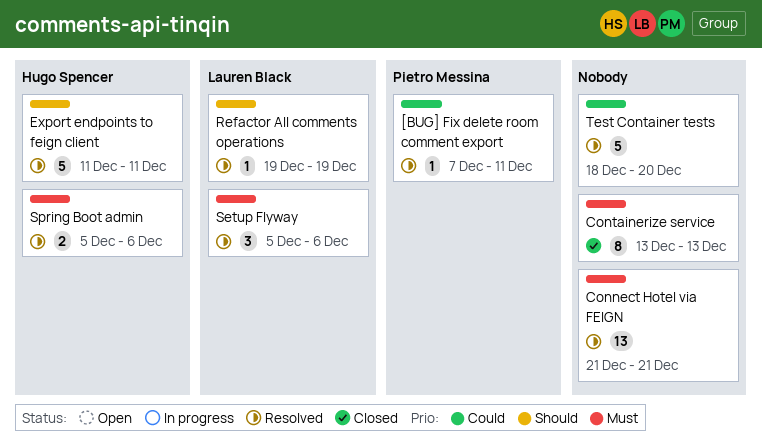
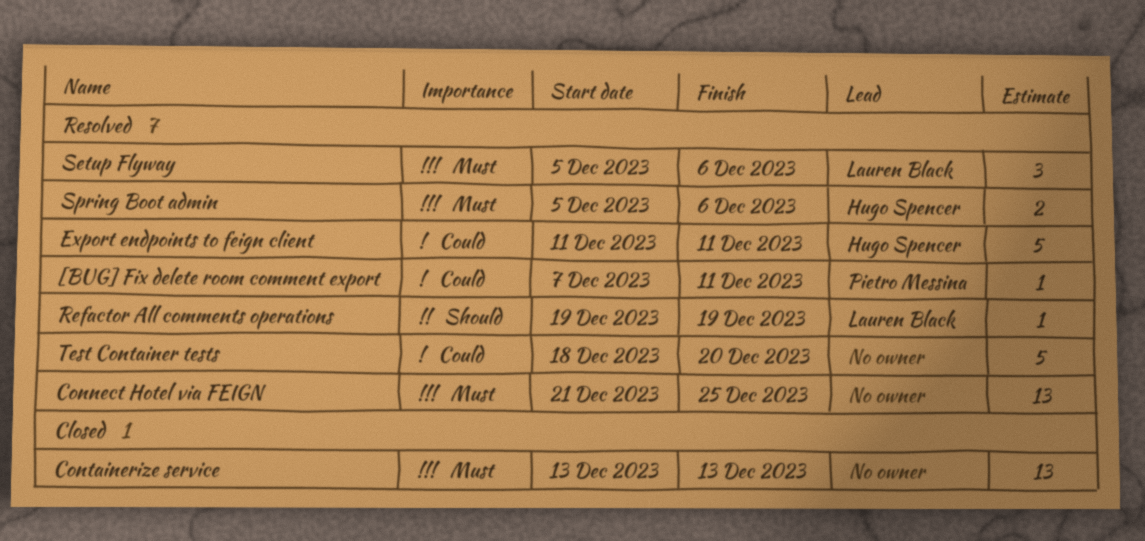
Connect Hotel via FEIGN, due: Dec 21 -> Dec 25
Containerize service, estimate: 8 -> 13
Export endpoints to feign client, priority: Should -> Could

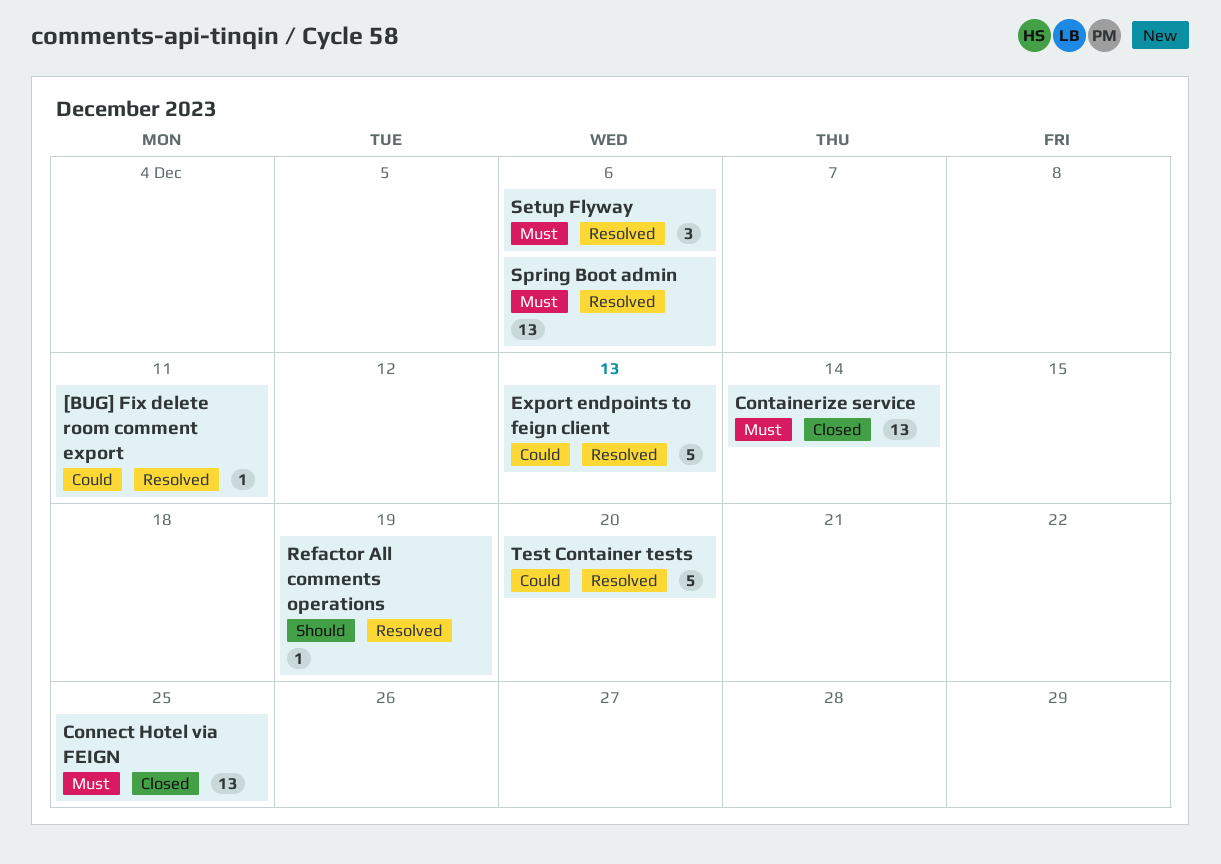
Connect Hotel via FEIGN, status: Resolved -> Closed
Containerize service, due: Dec 13 -> Dec 14
Export endpoints to feign client, due: Dec 11 -> Dec 13
Spring Boot admin, estimate: 2 -> 13

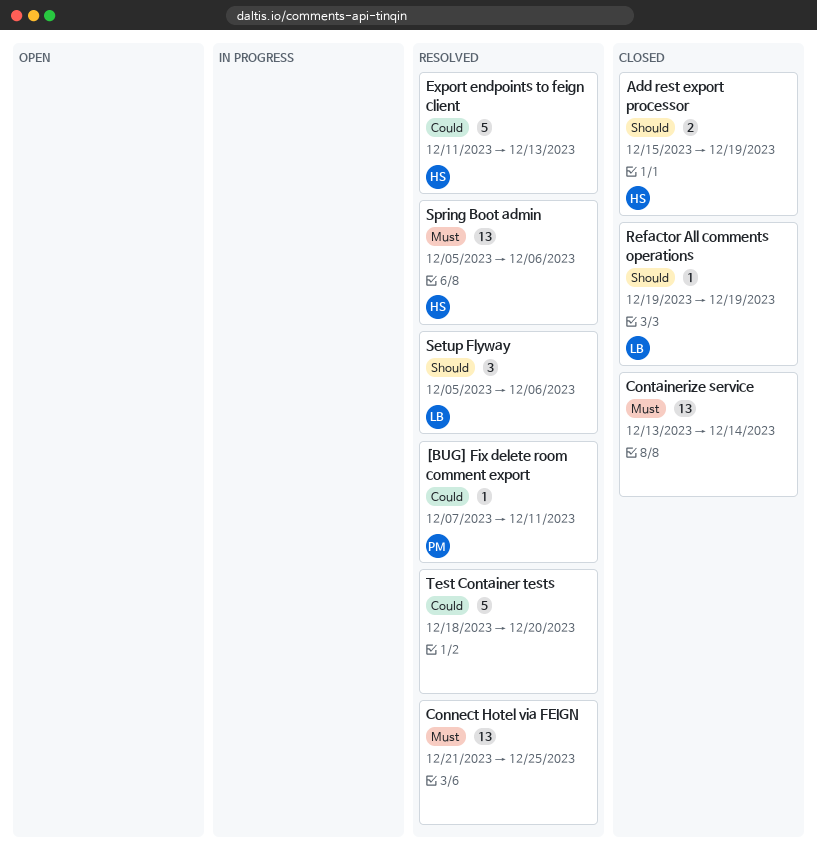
Add rest export processor: none -> present
Connect Hotel via FEIGN, status: Closed -> Resolved
Refactor All comments operations, status: Resolved -> Closed
Setup Flyway, priority: Must -> Should

